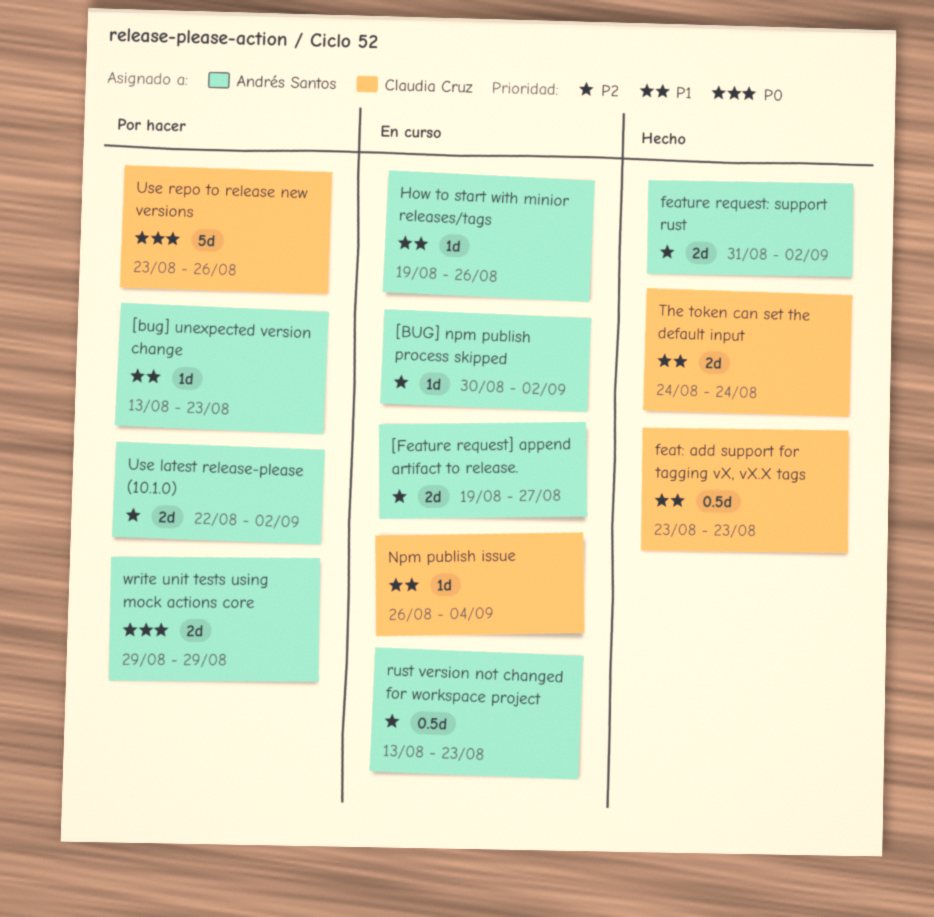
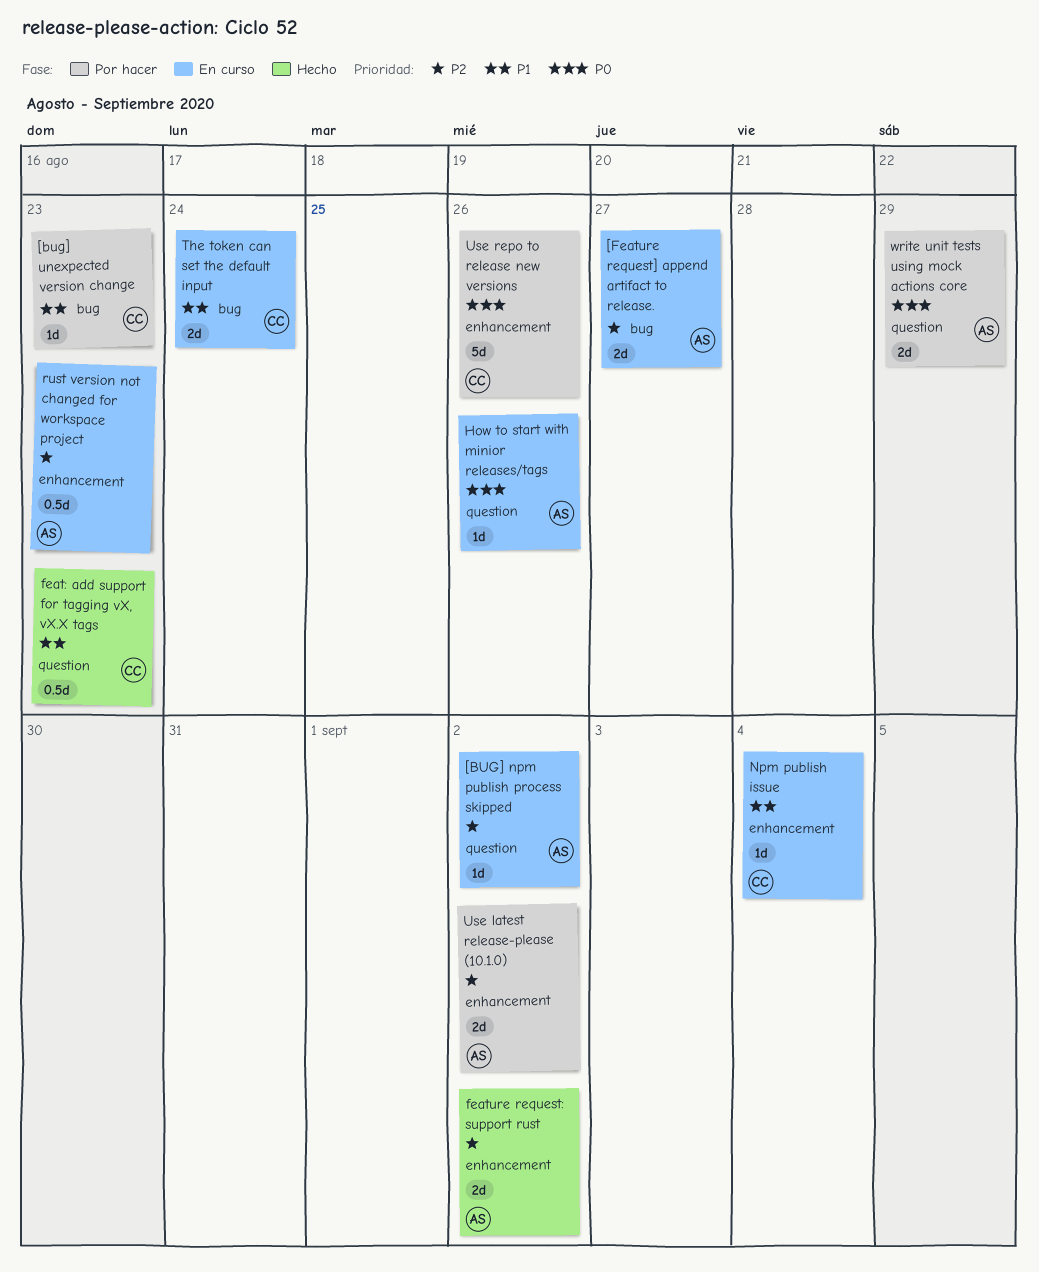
[bug] unexpected version change, owner: Andrés Santos -> Claudia Cruz
How to start with minior releases/tags, priority: P1 -> P0
The token can set the default input, status: Hecho -> En curso

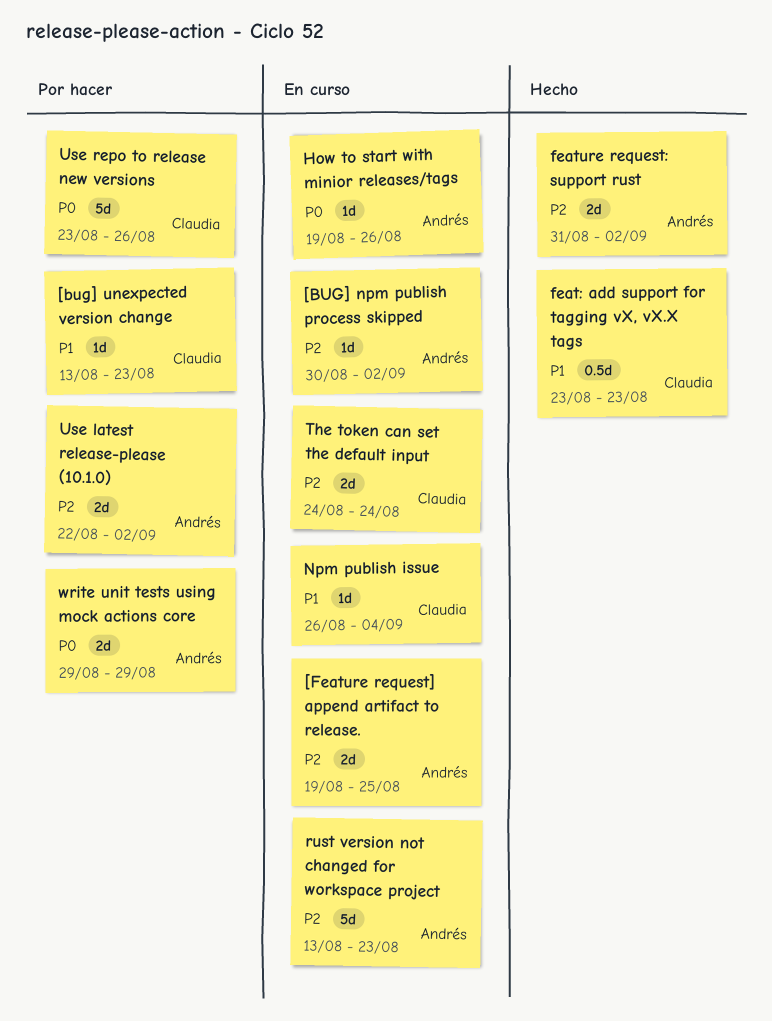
[Feature request] append artifact to release., due: Aug 27 -> Aug 25
rust version not changed for workspace project, estimate: 0.5d -> 5d
The token can set the default input, priority: P1 -> P2

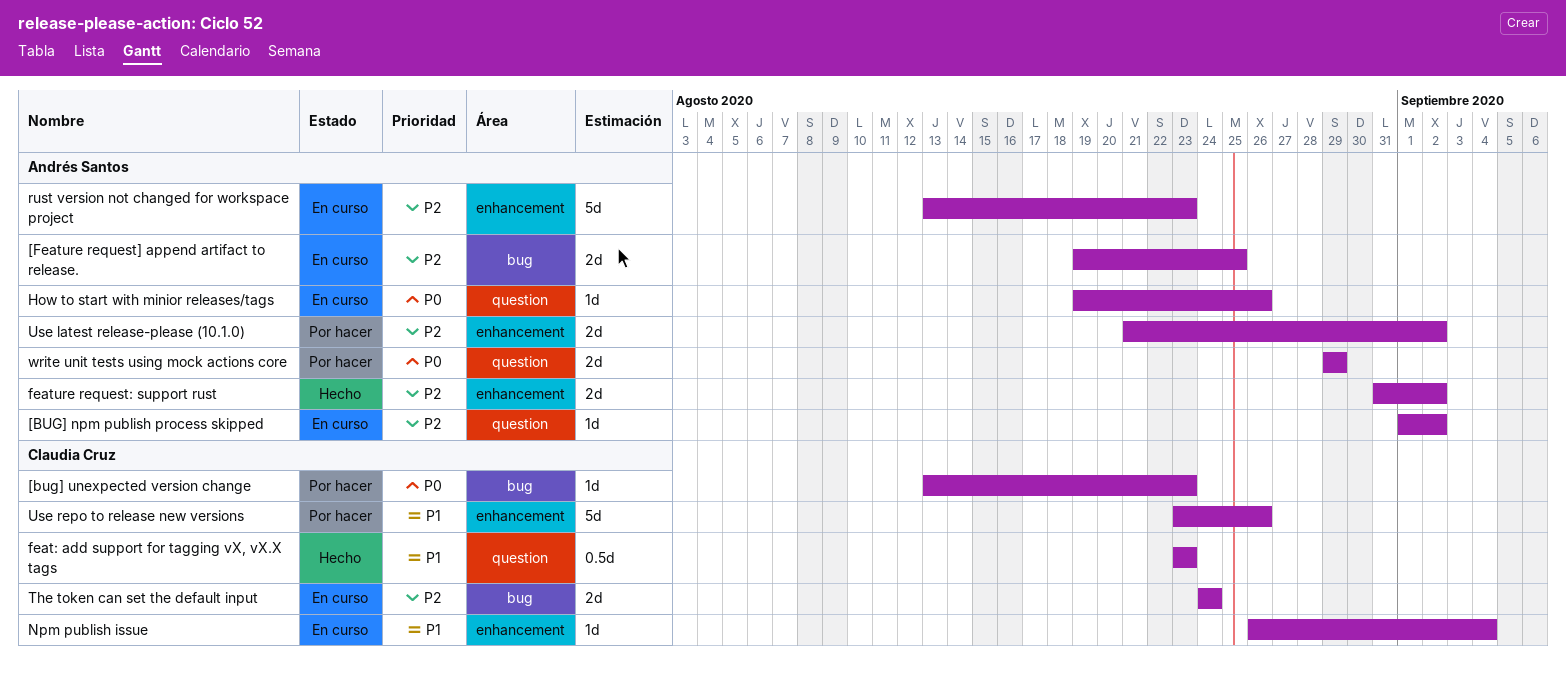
[BUG] npm publish process skipped, start: Aug 30 -> Sep 1
[bug] unexpected version change, priority: P1 -> P0
Use latest release-please (10.1.0), start: Aug 22 -> Aug 21
Use repo to release new versions, priority: P0 -> P1

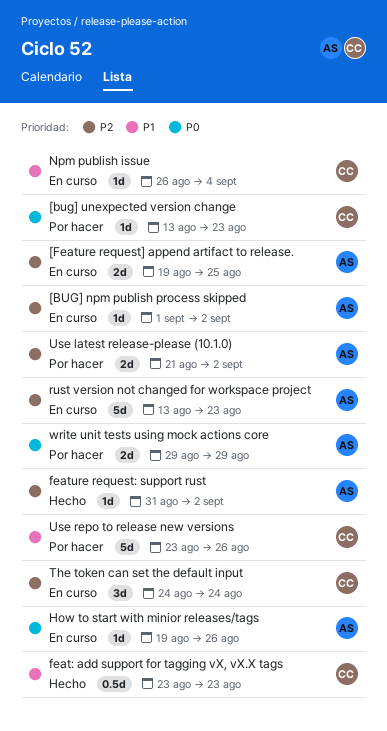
feature request: support rust, estimate: 2d -> 1d
The token can set the default input, estimate: 2d -> 3d

